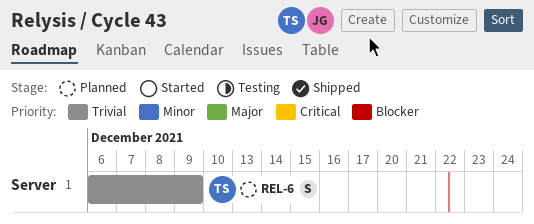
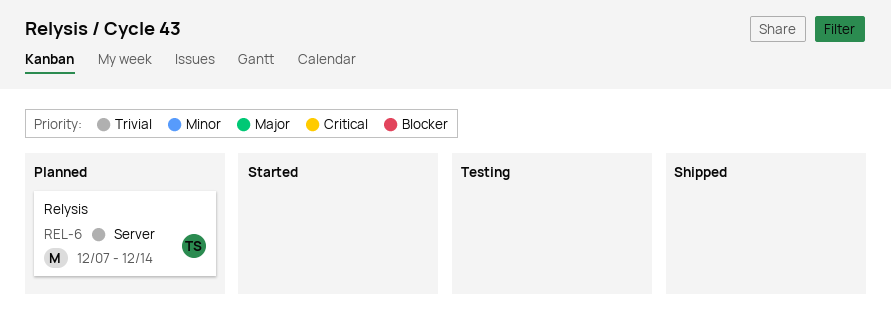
REL-6, estimate: S -> M
REL-6, start: Dec 6 -> Dec 7
REL-6, due: Dec 9 -> Dec 14

